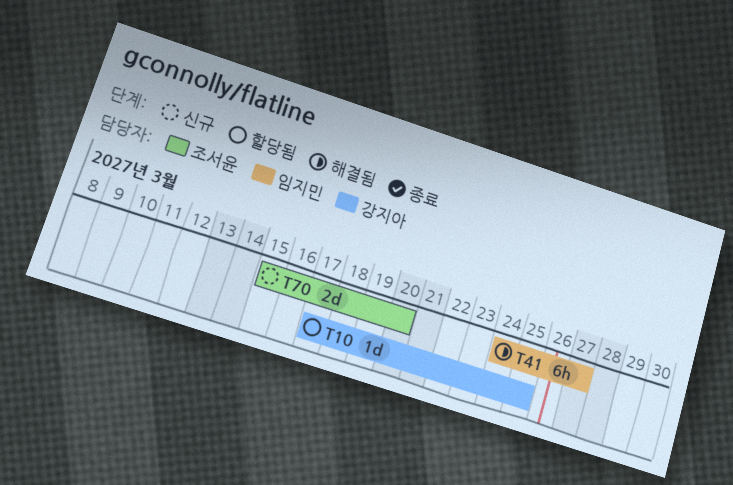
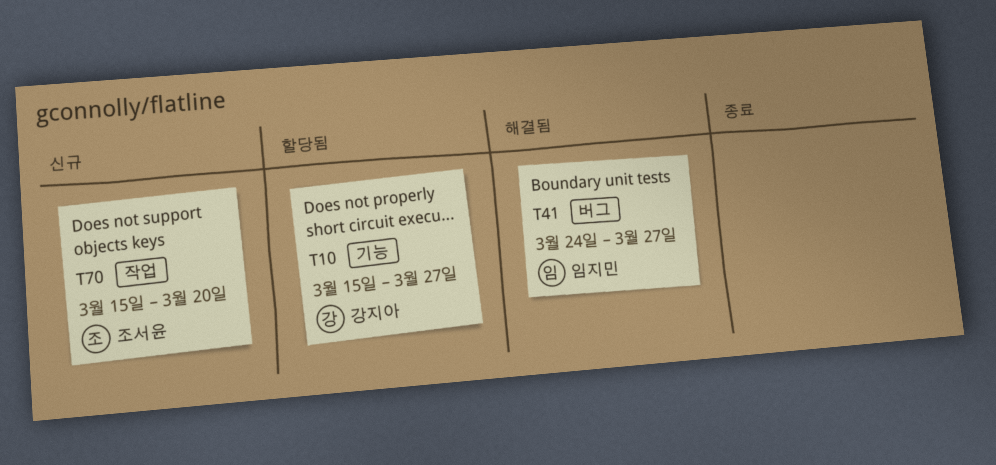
T10, start: Mar 17 -> Mar 15
T10, due: Mar 25 -> Mar 27

